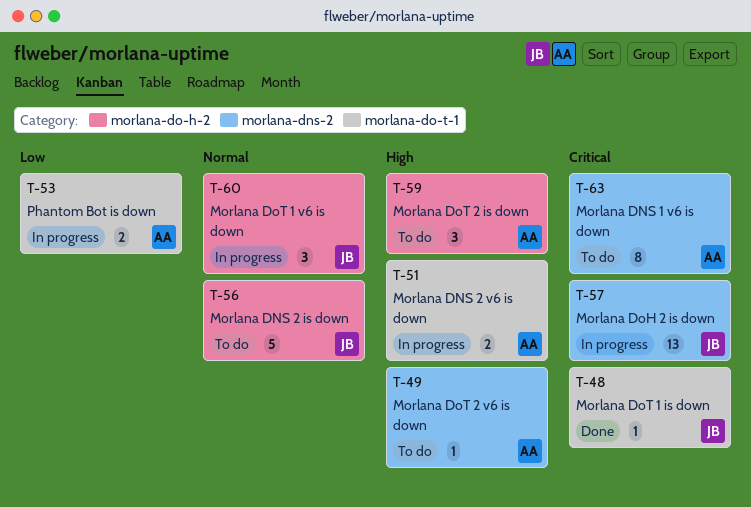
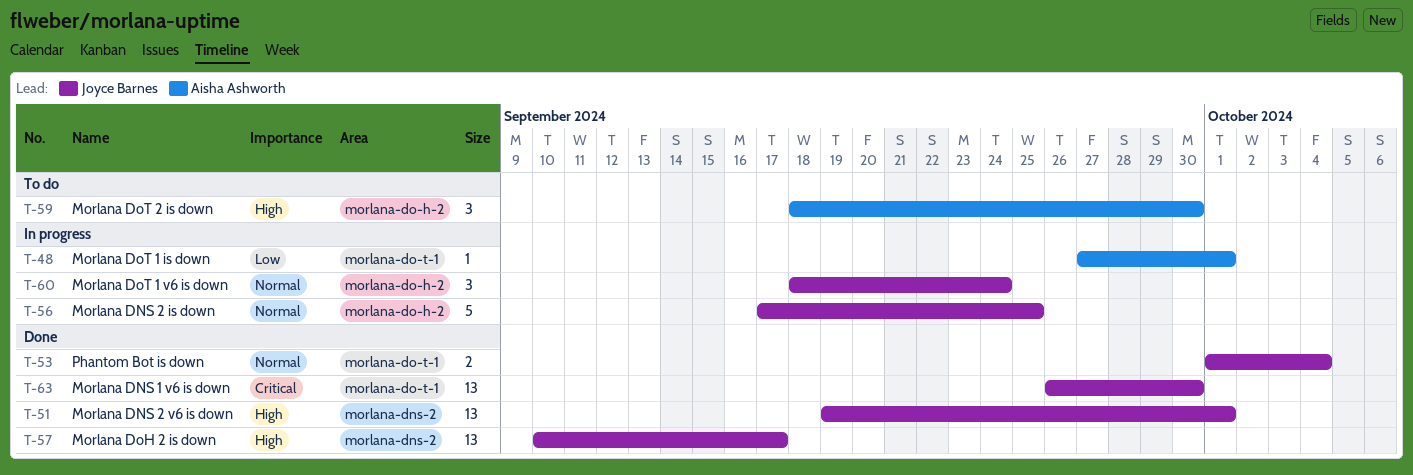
T-48, status: Done -> In progress
T-48, owner: Joyce Barnes -> Aisha Ashworth
T-48, priority: Critical -> Low
T-49: present -> none
T-51, status: In progress -> Done
T-51, owner: Aisha Ashworth -> Joyce Barnes
T-51, label: morlana-do-t-1 -> morlana-dns-2
T-51, estimate: 2 -> 13
T-53, status: In progress -> Done
T-53, owner: Aisha Ashworth -> Joyce Barnes
T-53, priority: Low -> Normal
T-56, status: To do -> In progress
T-57, status: In progress -> Done
T-57, priority: Critical -> High
T-63, status: To do -> Done
T-63, owner: Aisha Ashworth -> Joyce Barnes
T-63, label: morlana-dns-2 -> morlana-do-t-1
T-63, estimate: 8 -> 13

